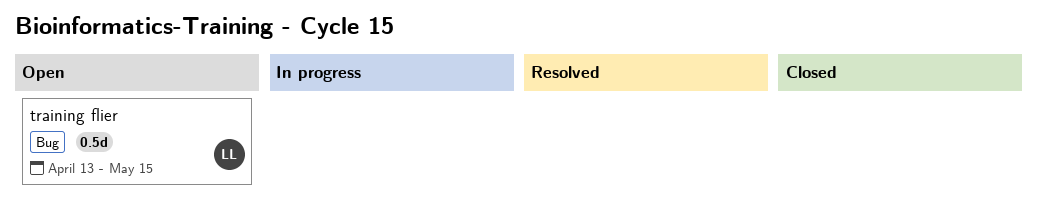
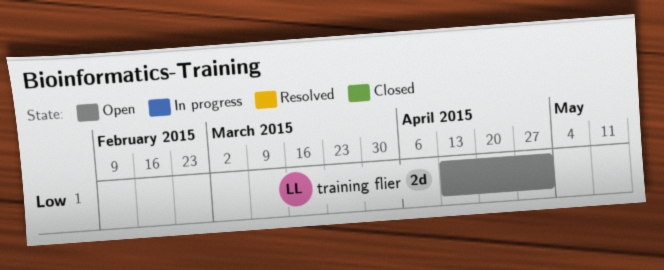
training flier, estimate: 0.5d -> 2d
training flier, due: May 15 -> May 1

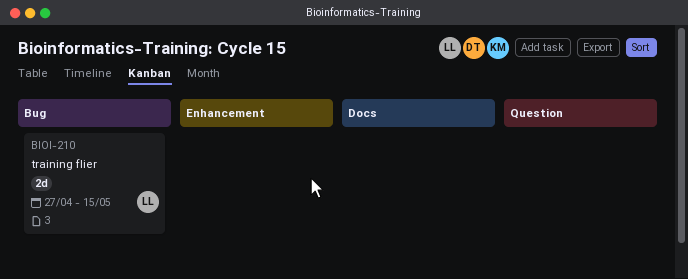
training flier, start: Apr 13 -> Apr 27
training flier, due: May 1 -> May 15

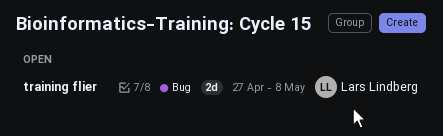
training flier, due: May 15 -> May 8

